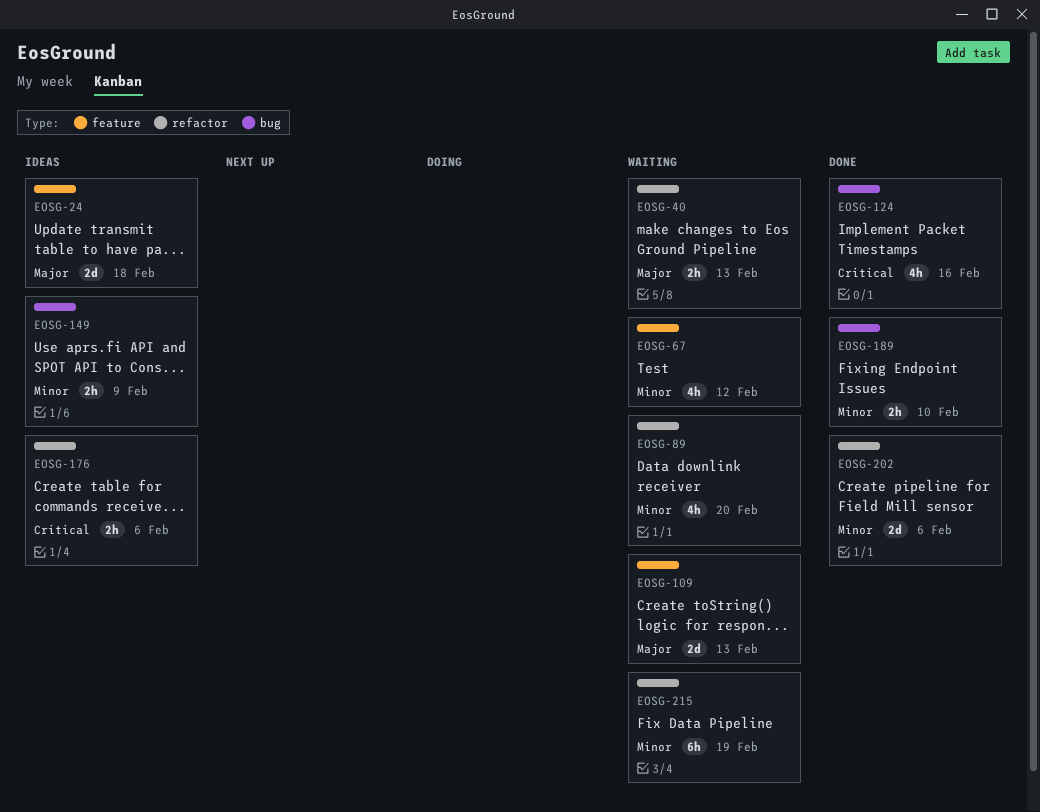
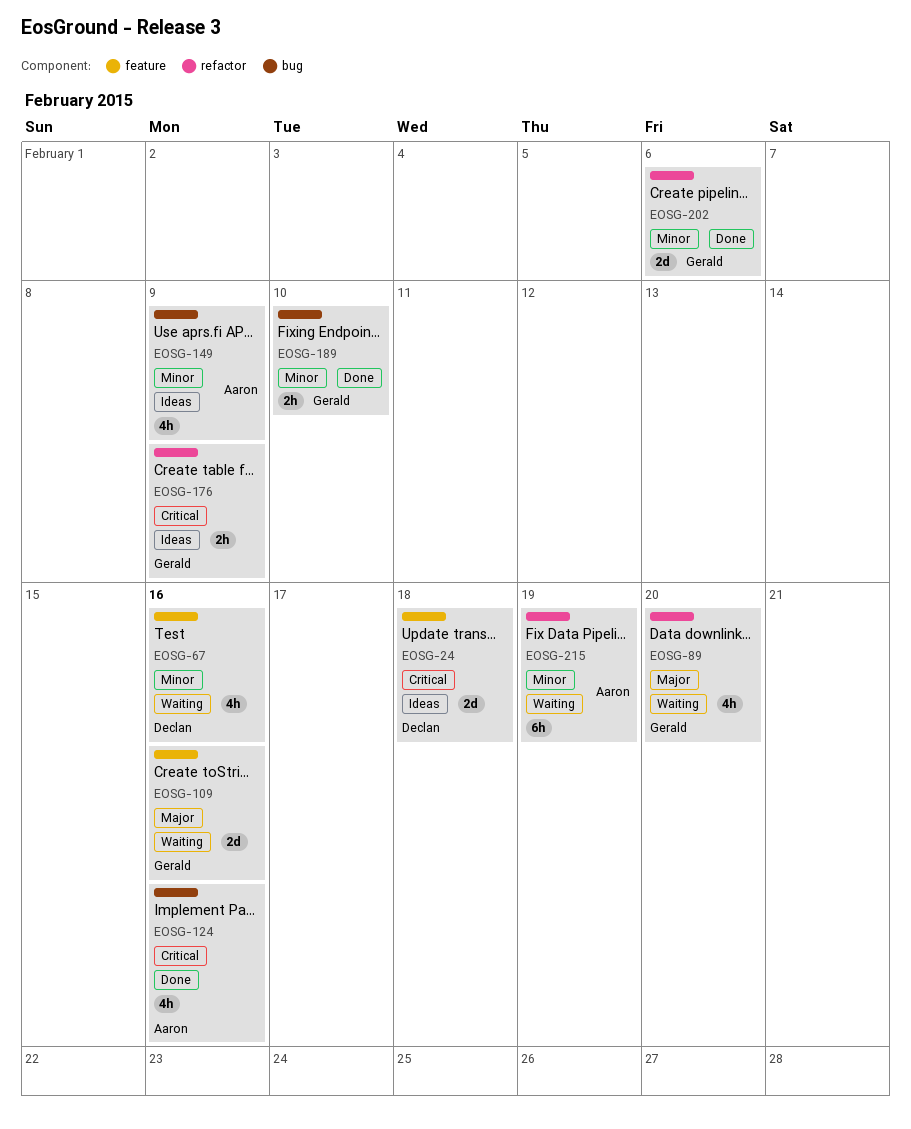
EOSG-24, priority: Major -> Critical
EOSG-40: present -> none
EOSG-67, due: Feb 12 -> Feb 16
EOSG-89, priority: Minor -> Major
EOSG-109, due: Feb 13 -> Feb 16
EOSG-149, estimate: 2h -> 4h
EOSG-176, due: Feb 6 -> Feb 9

